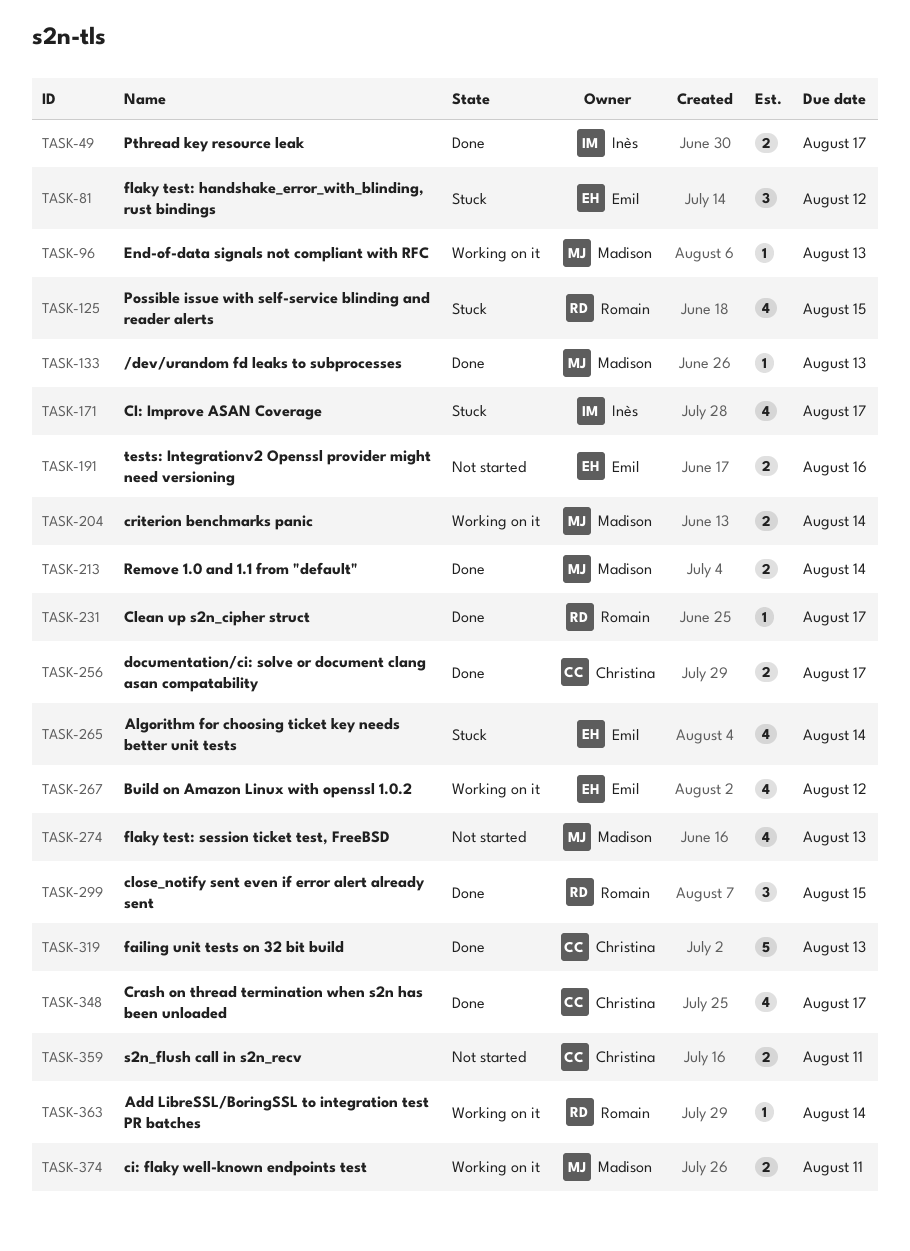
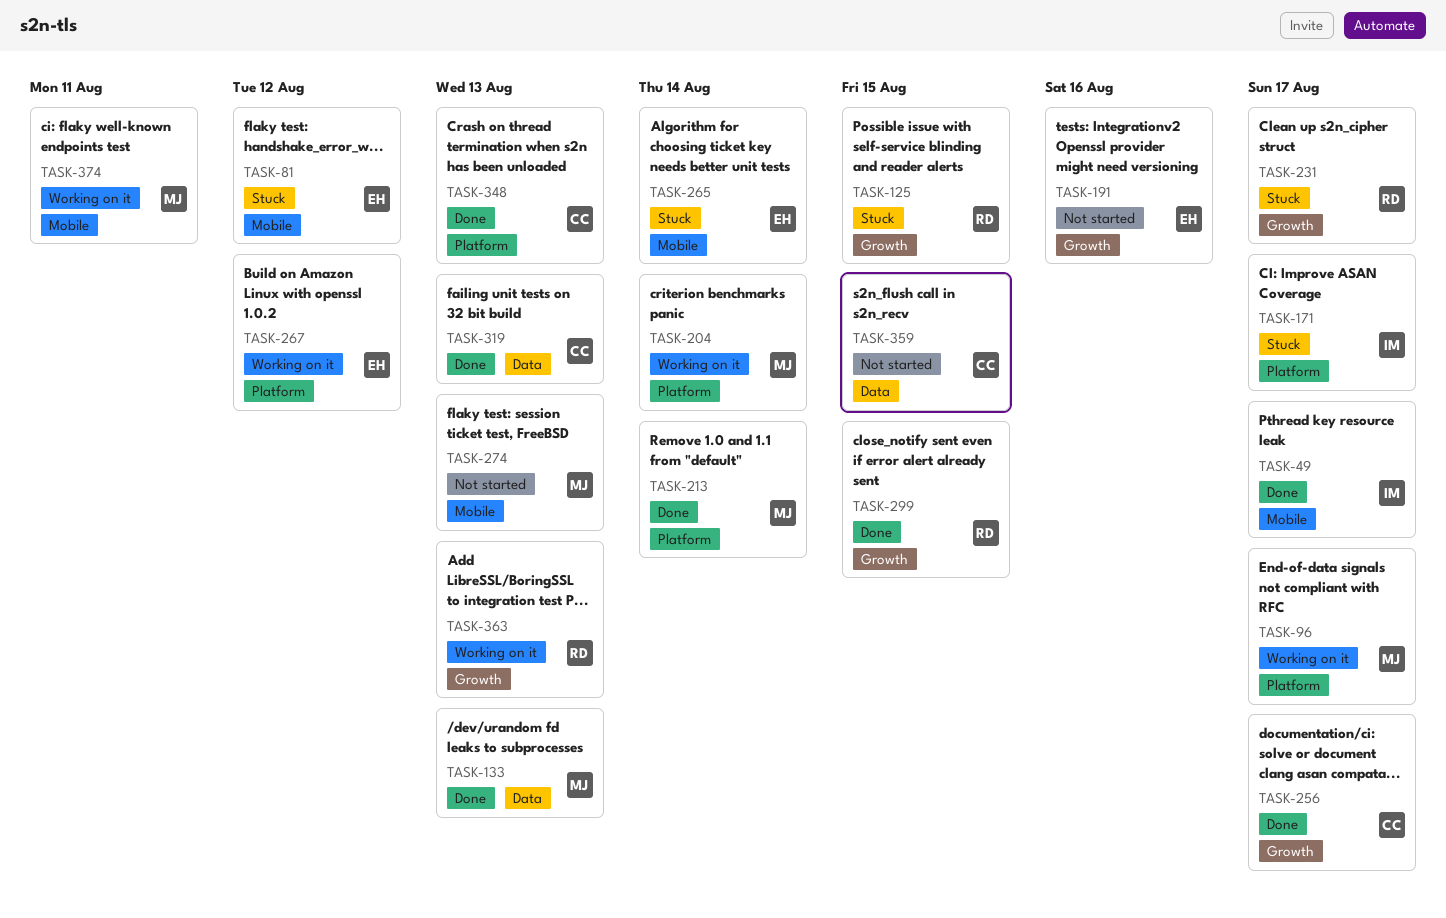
TASK-96, due: Aug 13 -> Aug 17
TASK-231, status: Done -> Stuck
TASK-348, due: Aug 17 -> Aug 13
TASK-359, due: Aug 11 -> Aug 15
TASK-363, due: Aug 14 -> Aug 13

